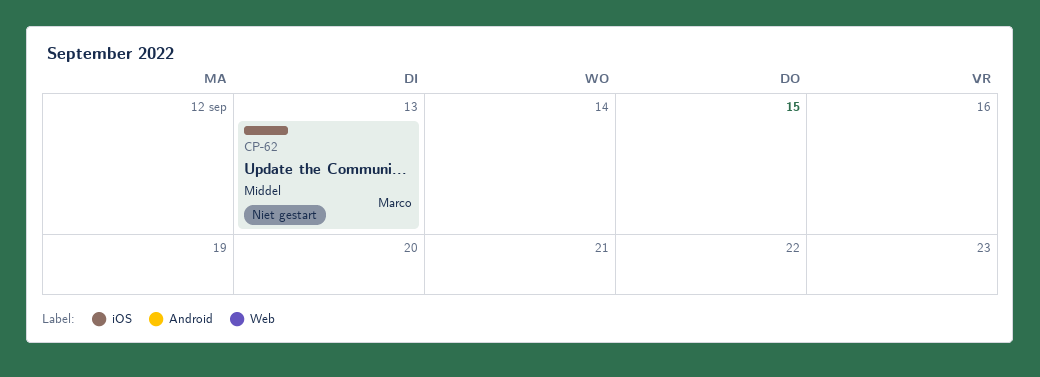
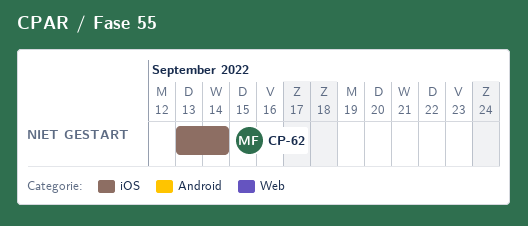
CP-62, due: Sep 13 -> Sep 14

